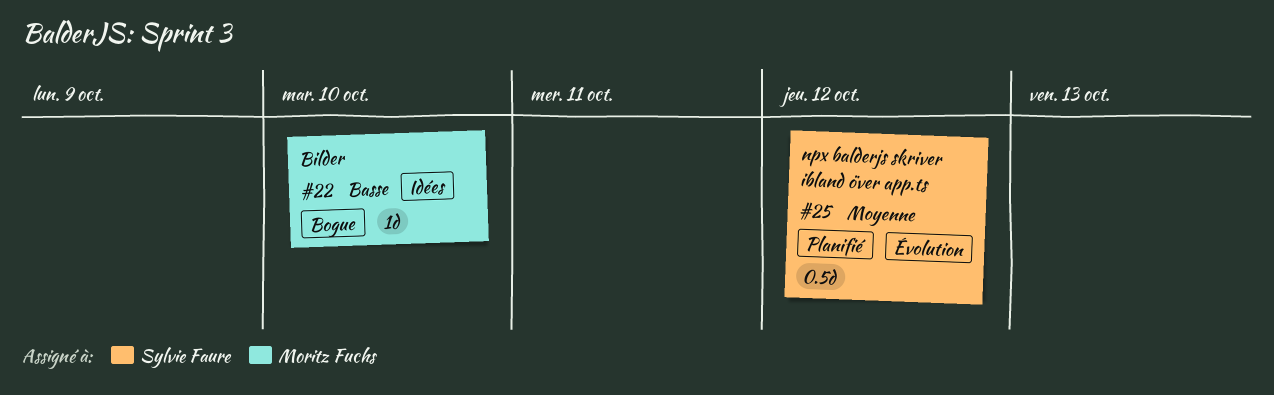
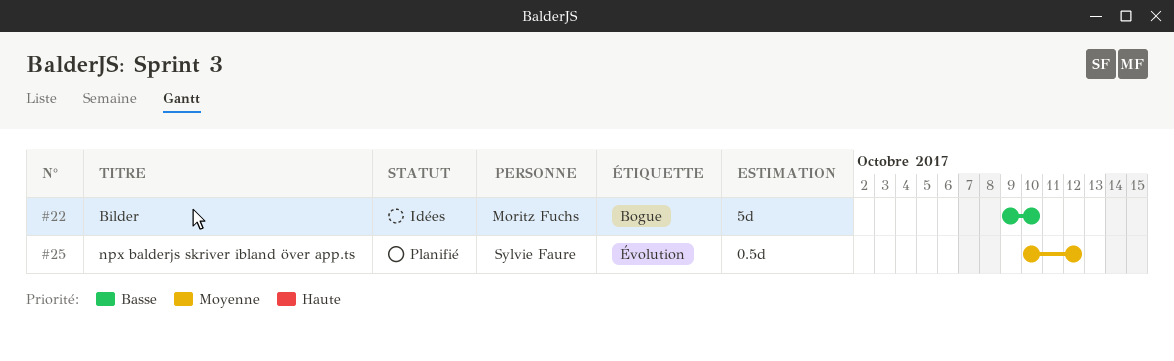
#22, estimate: 1d -> 5d

